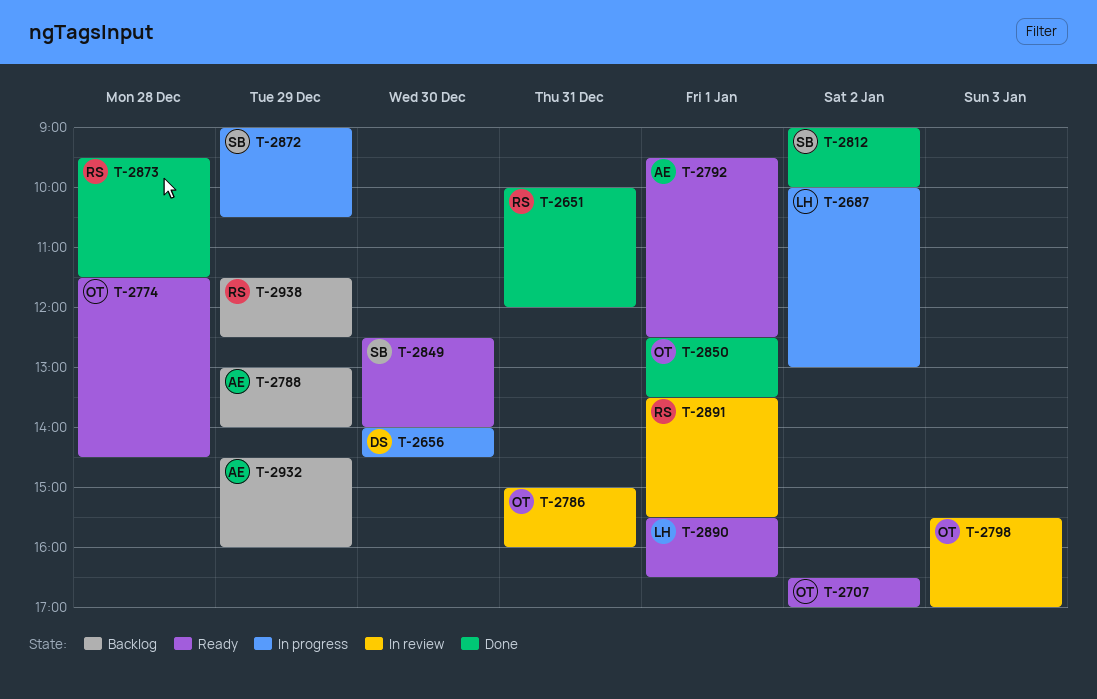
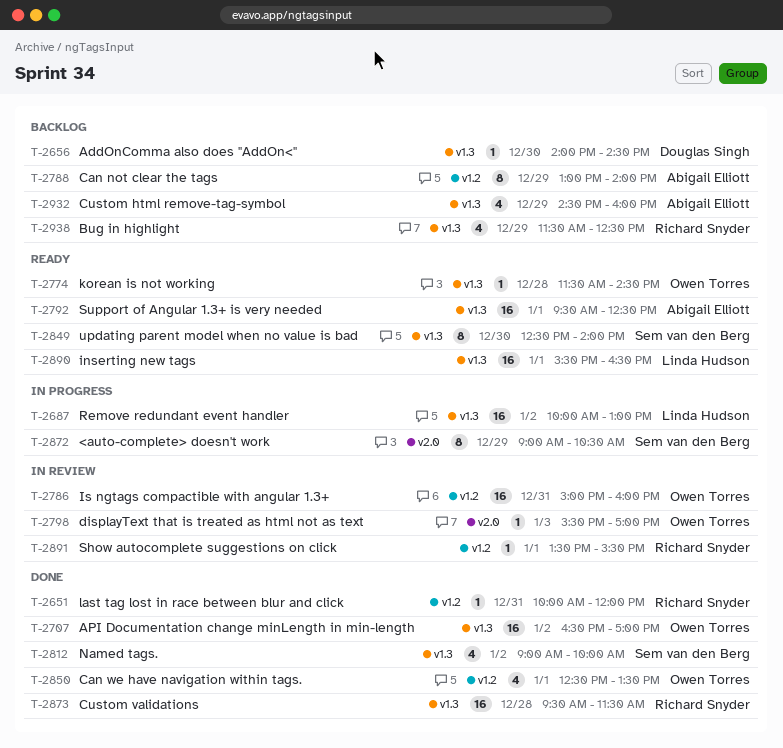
T-2656, status: In progress -> Backlog
T-2707, status: Ready -> Done

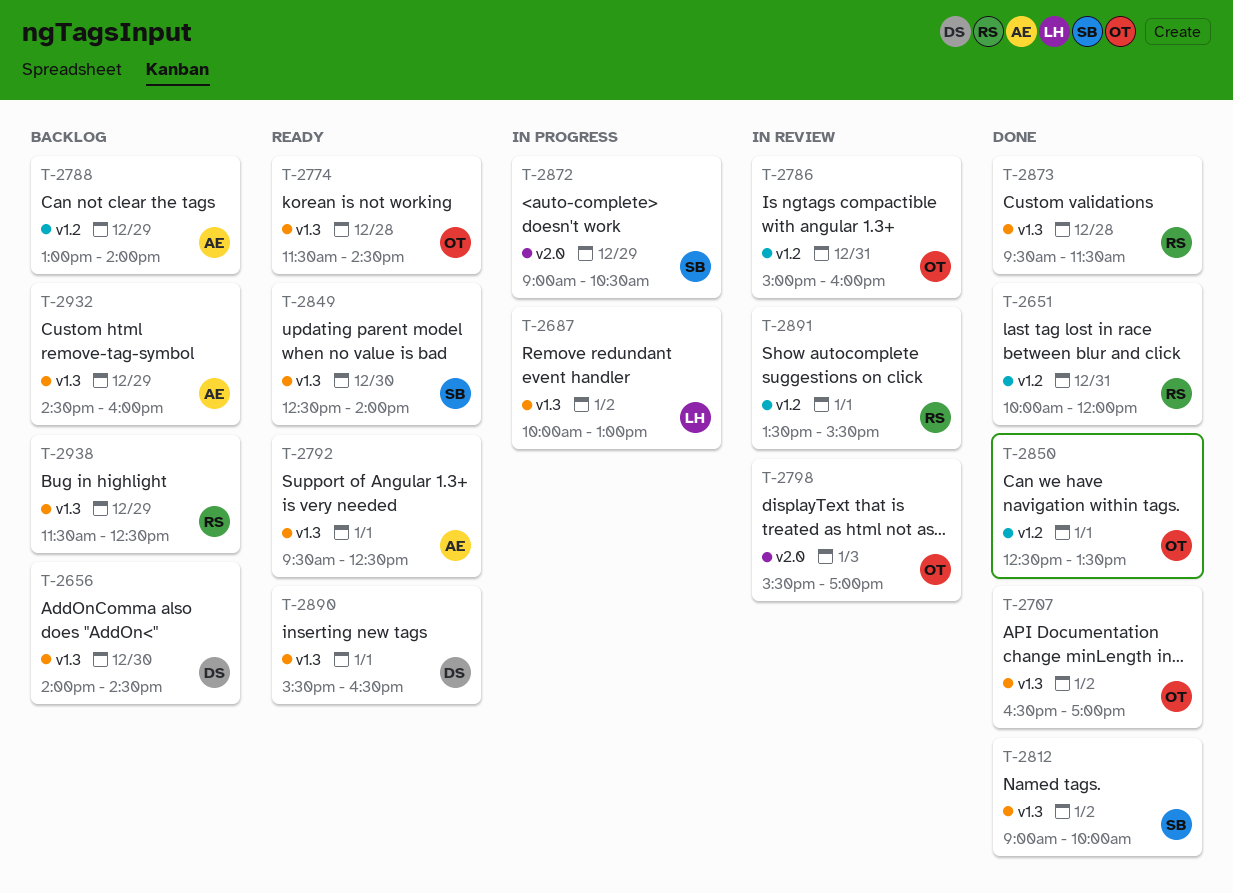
T-2890, owner: Linda Hudson -> Douglas Singh

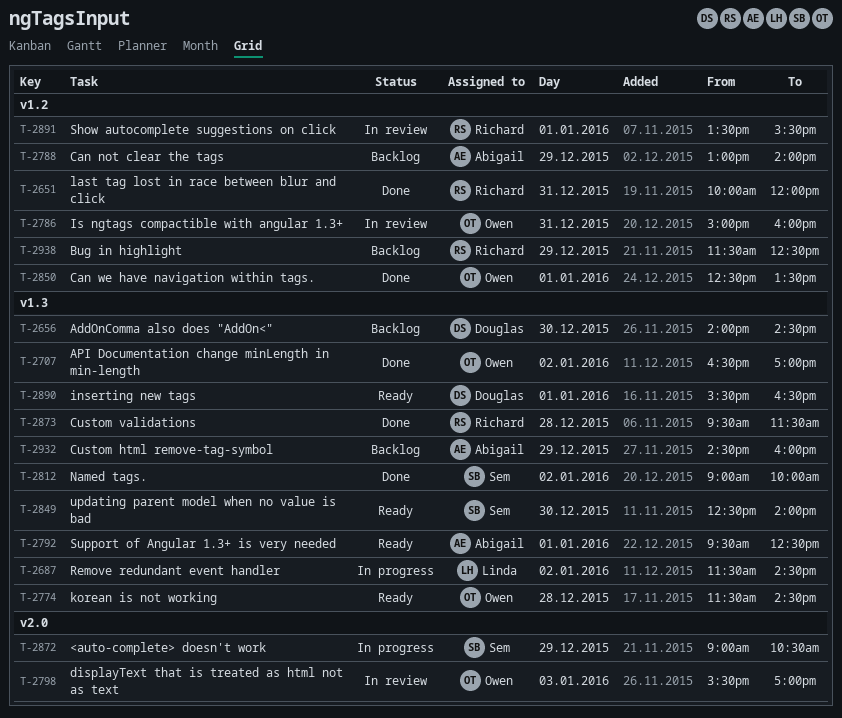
T-2687, begins: 10:00 -> 11:30
T-2687, ends: 13:00 -> 14:30
T-2938, label: v1.3 -> v1.2

